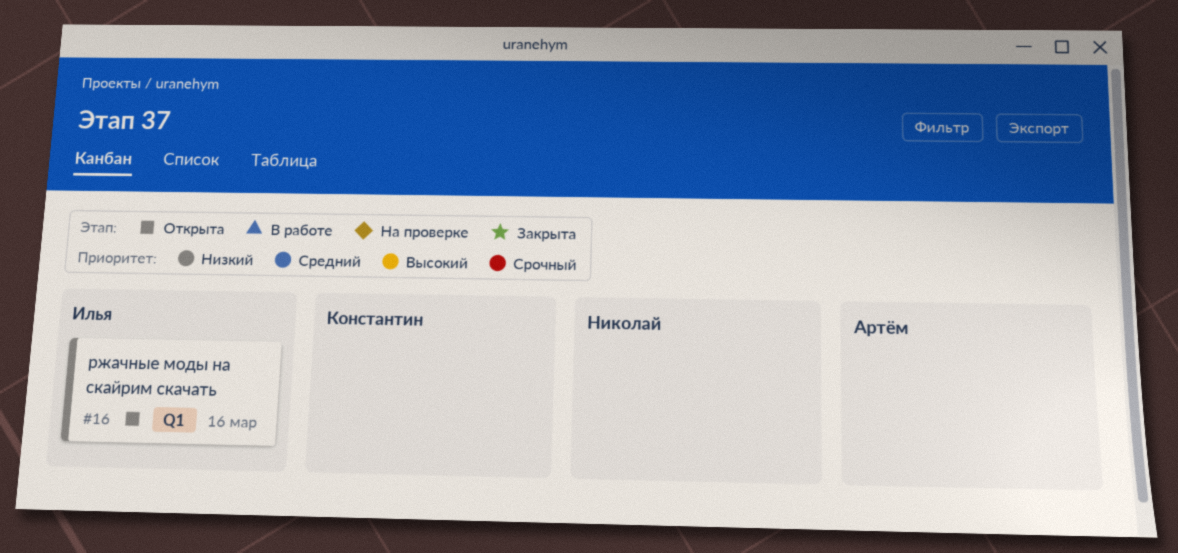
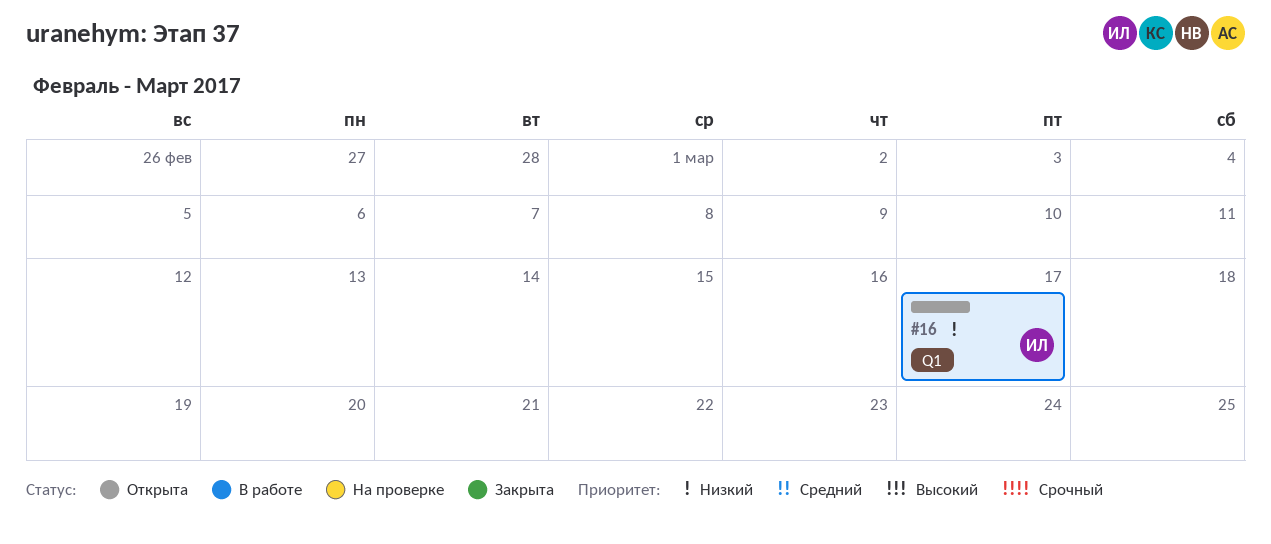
#16, due: Mar 16 -> Mar 17

